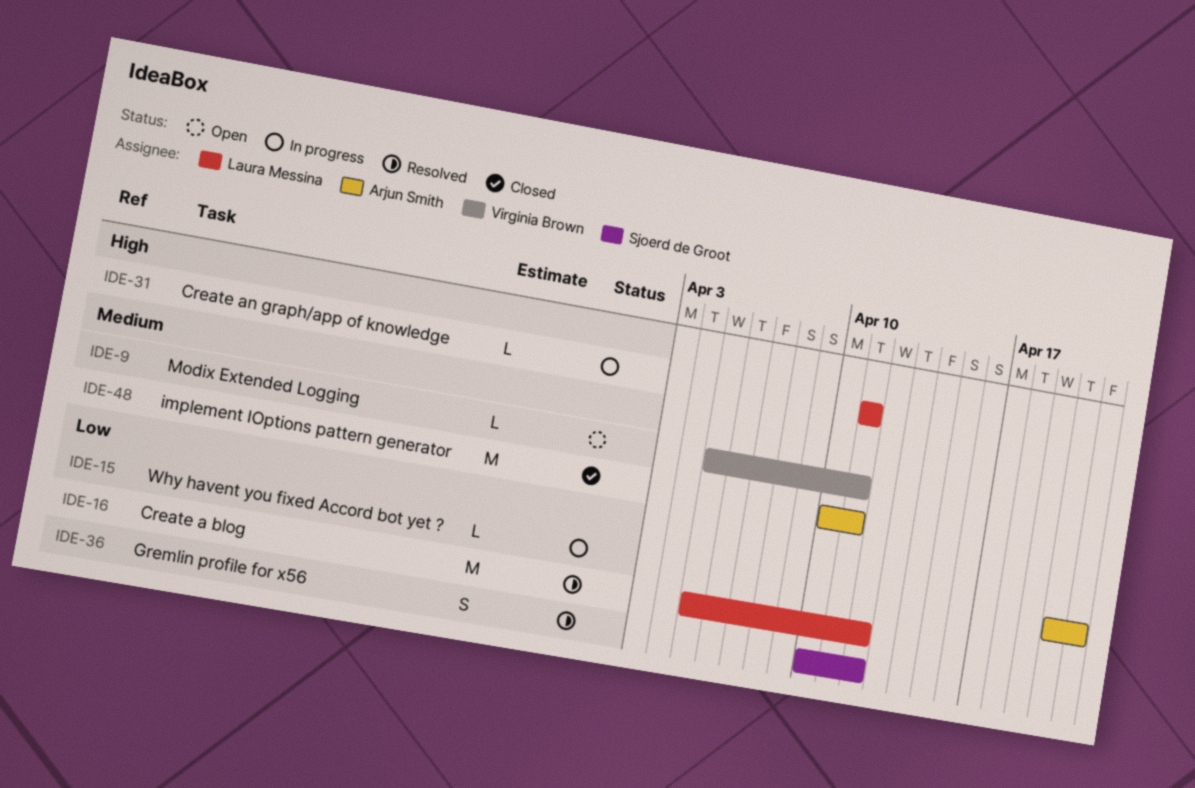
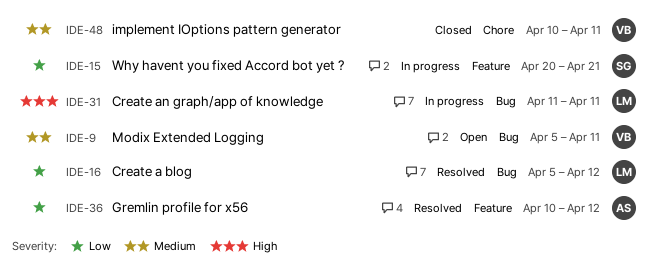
IDE-15, owner: Arjun Smith -> Sjoerd de Groot
IDE-36, owner: Sjoerd de Groot -> Arjun Smith
IDE-48, owner: Arjun Smith -> Virginia Brown

